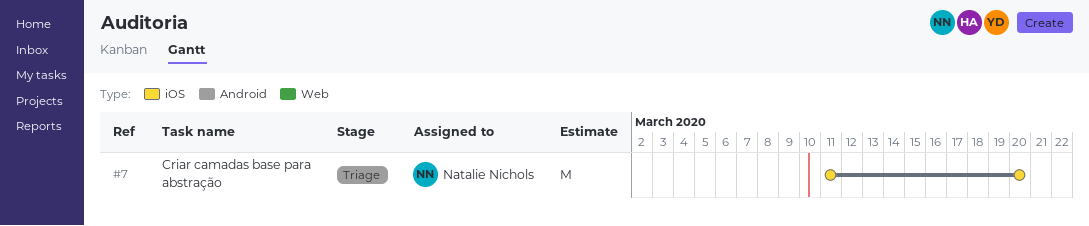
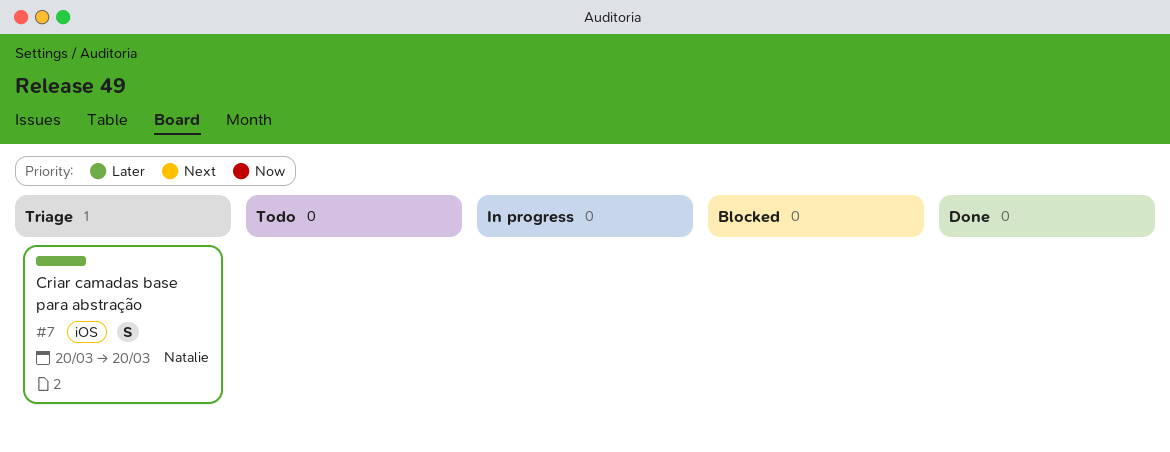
#7, estimate: M -> S
#7, start: Mar 11 -> Mar 20

